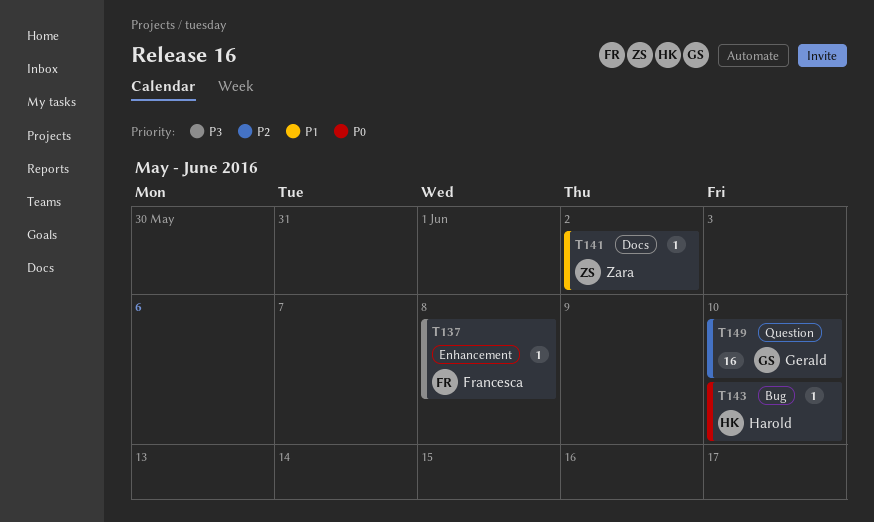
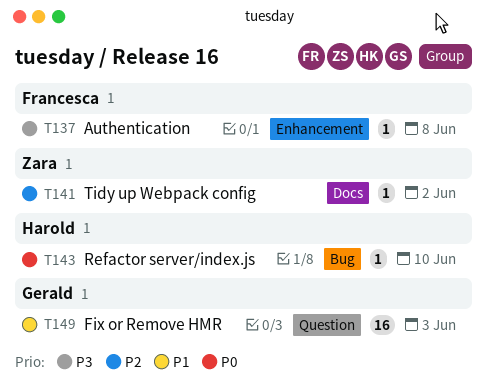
T141, priority: P1 -> P2
T149, priority: P2 -> P1
T149, due: Jun 10 -> Jun 3

